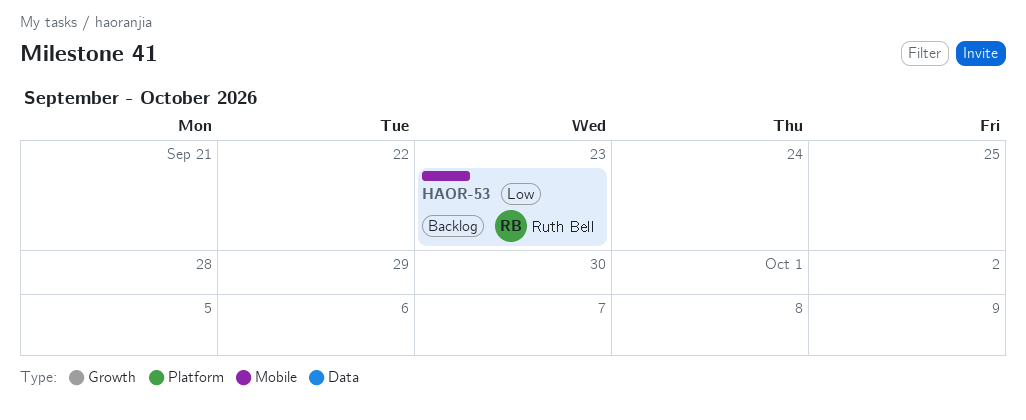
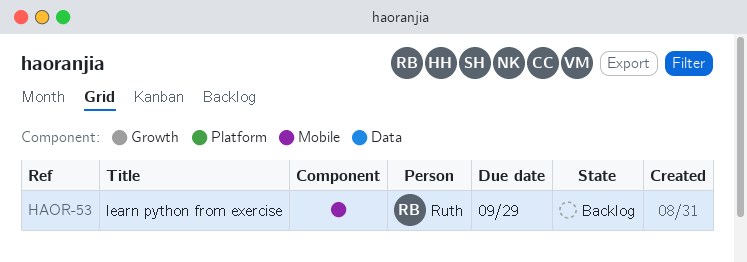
HAOR-53, due: Sep 23 -> Sep 29

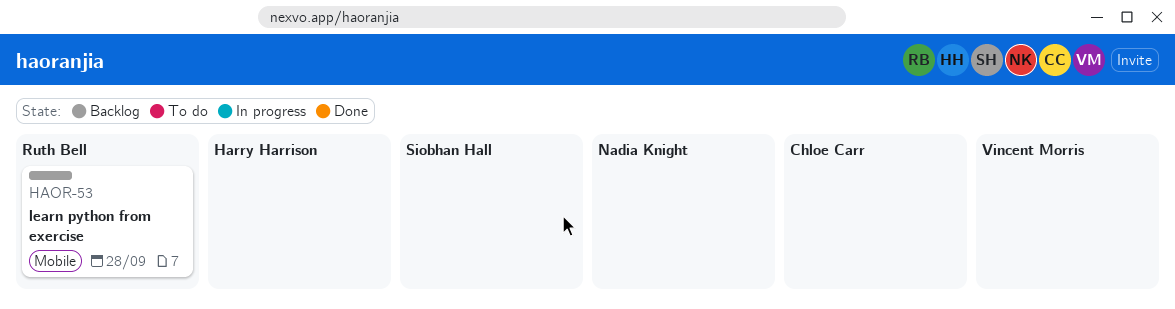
HAOR-53, due: Sep 29 -> Sep 28

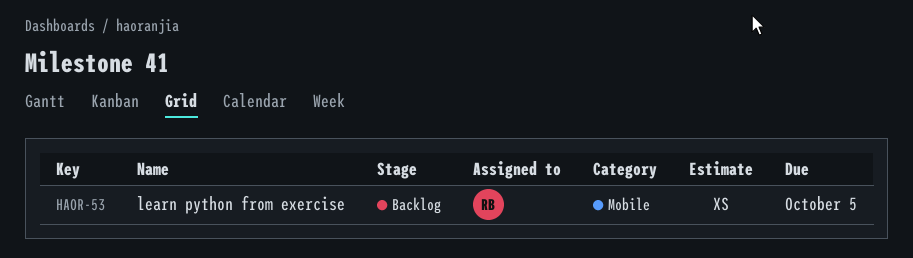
HAOR-53, due: Sep 28 -> Oct 5

